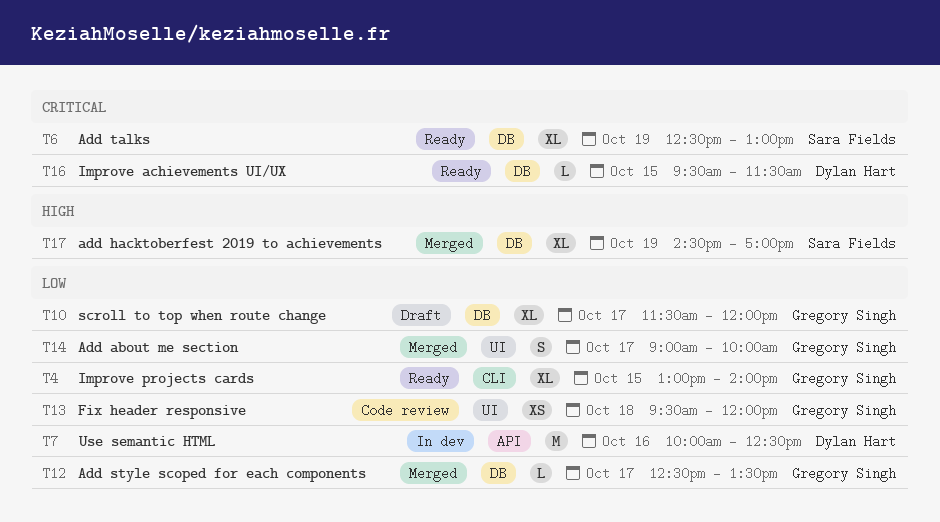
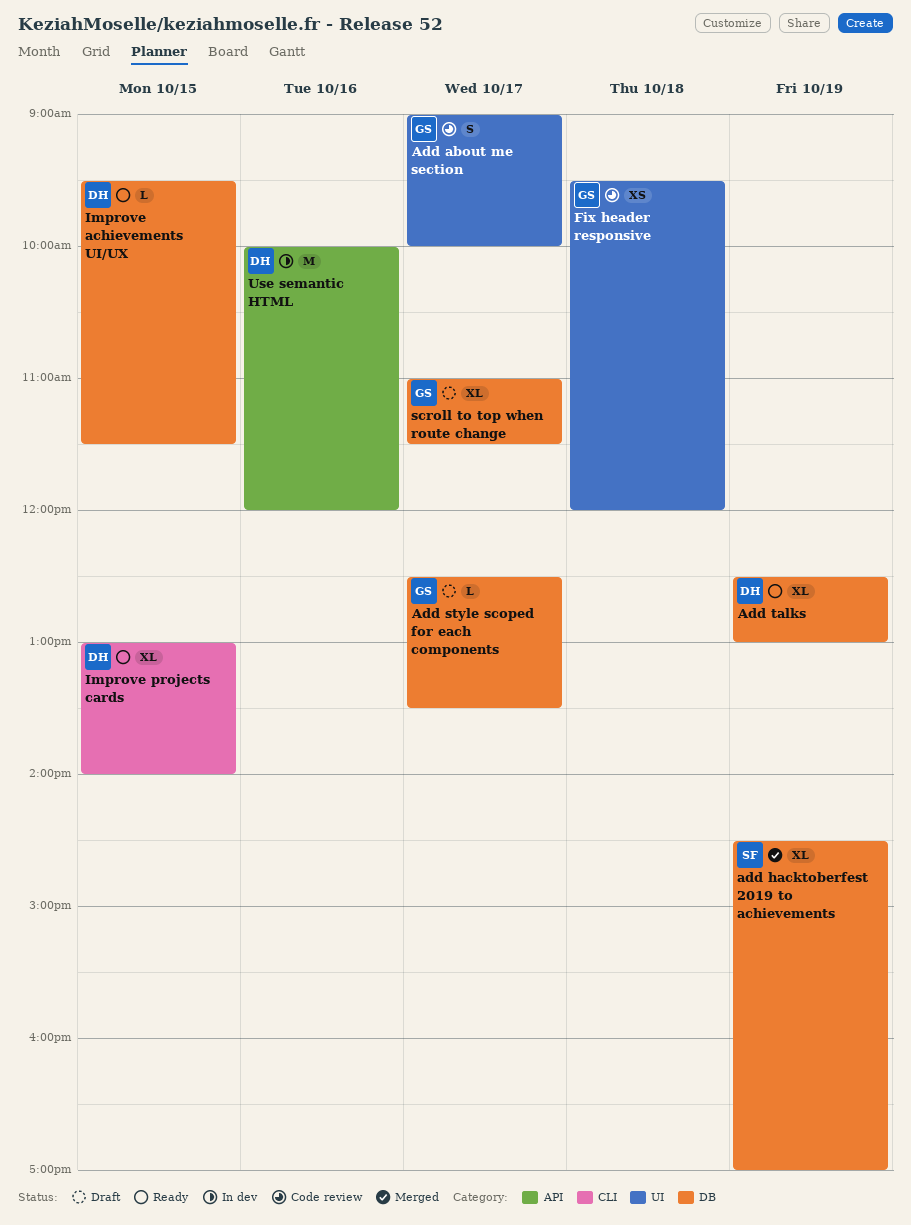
Add about me section, status: Merged -> Code review
Add style scoped for each components, status: Merged -> Draft
Add talks, owner: Sara Fields -> Dylan Hart
Improve projects cards, owner: Gregory Singh -> Dylan Hart
scroll to top when route change, begins: 11:30 -> 11:00
scroll to top when route change, ends: 12:00 -> 11:30
Use semantic HTML, ends: 12:30 -> 12:00

